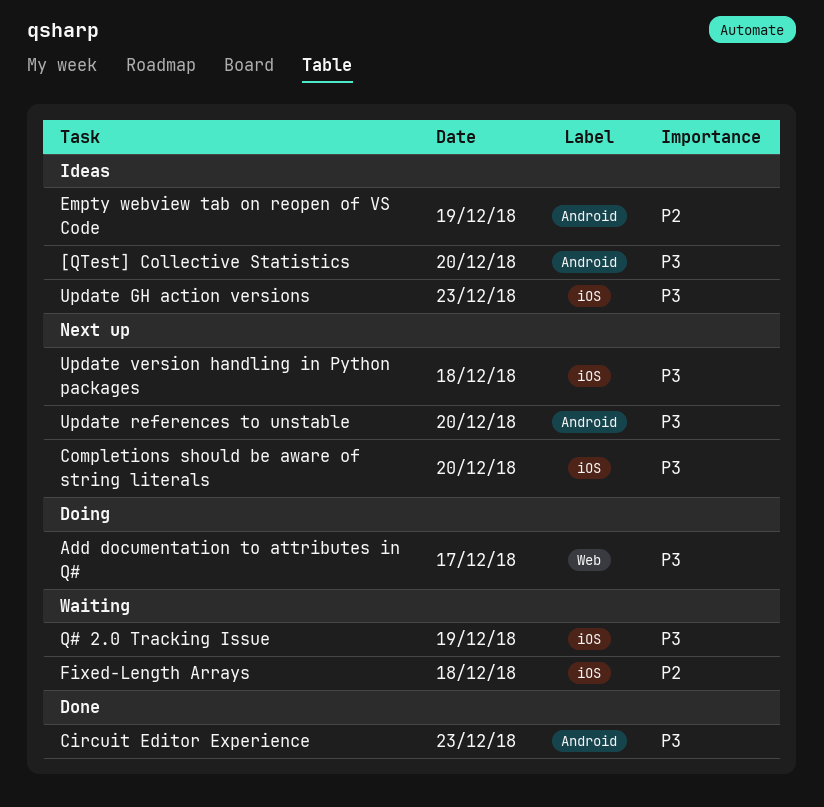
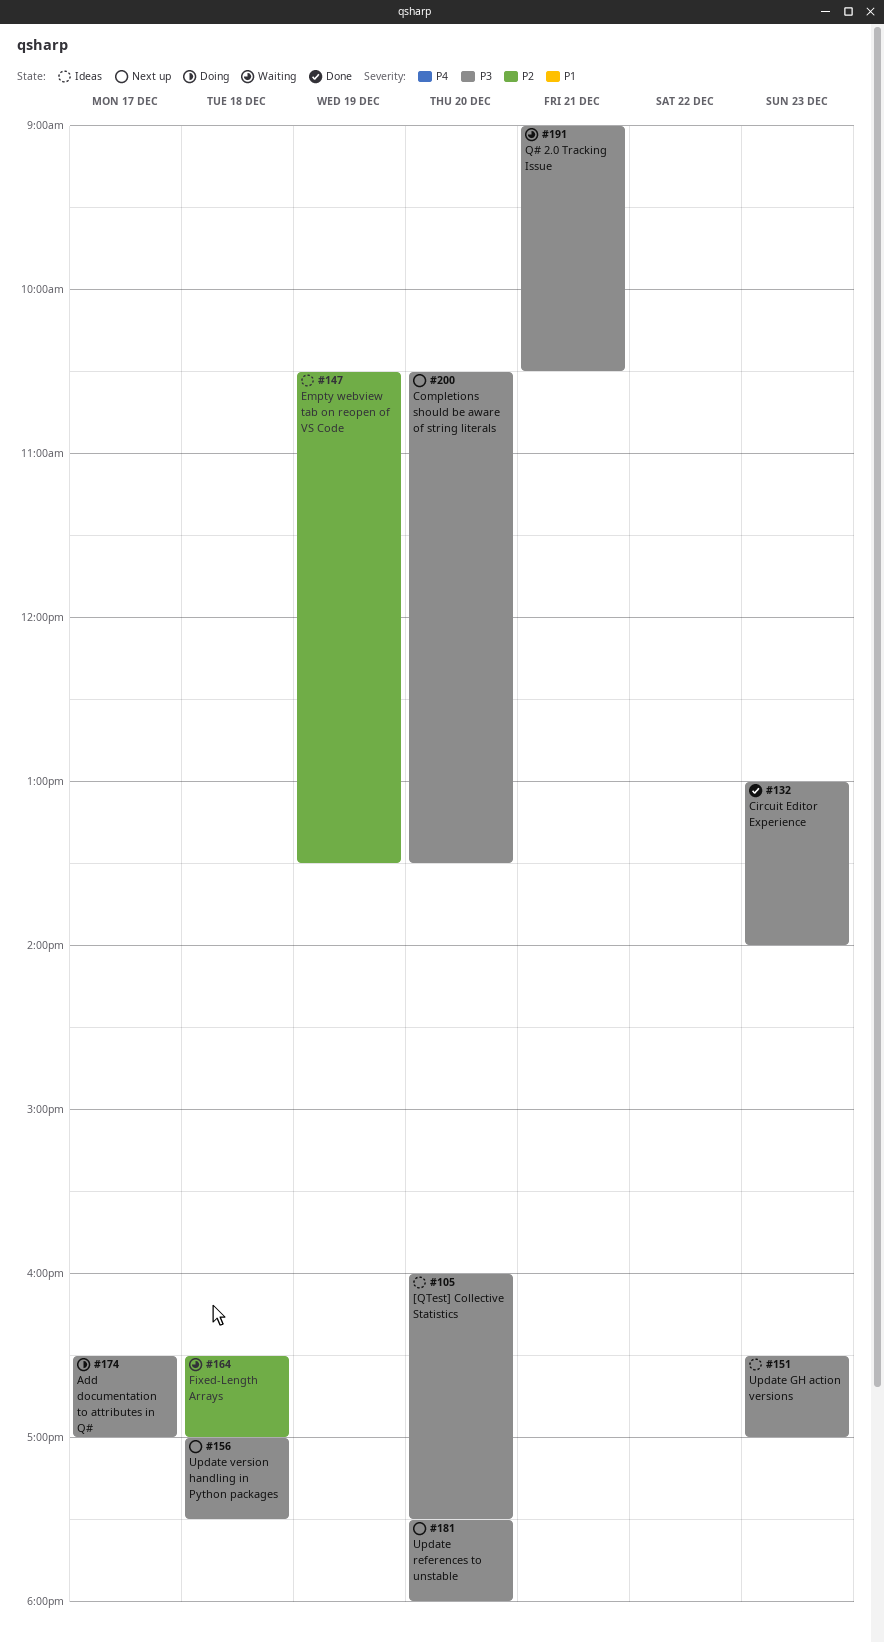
Q# 2.0 Tracking Issue, day: Dec 19 -> Dec 21

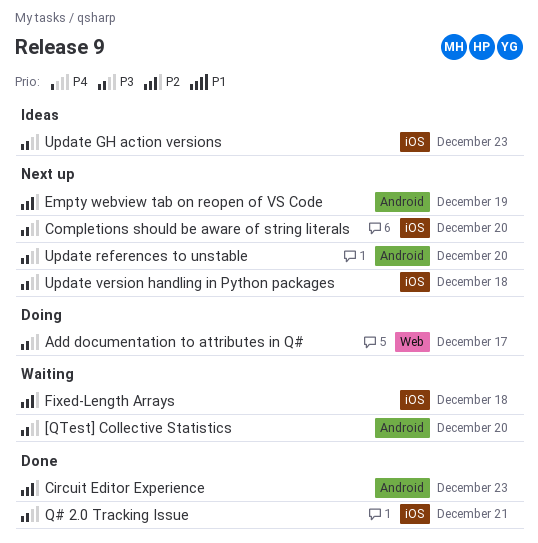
[QTest] Collective Statistics, status: Ideas -> Waiting
Circuit Editor Experience, priority: P3 -> P2
Empty webview tab on reopen of VS Code, status: Ideas -> Next up
Q# 2.0 Tracking Issue, status: Waiting -> Done

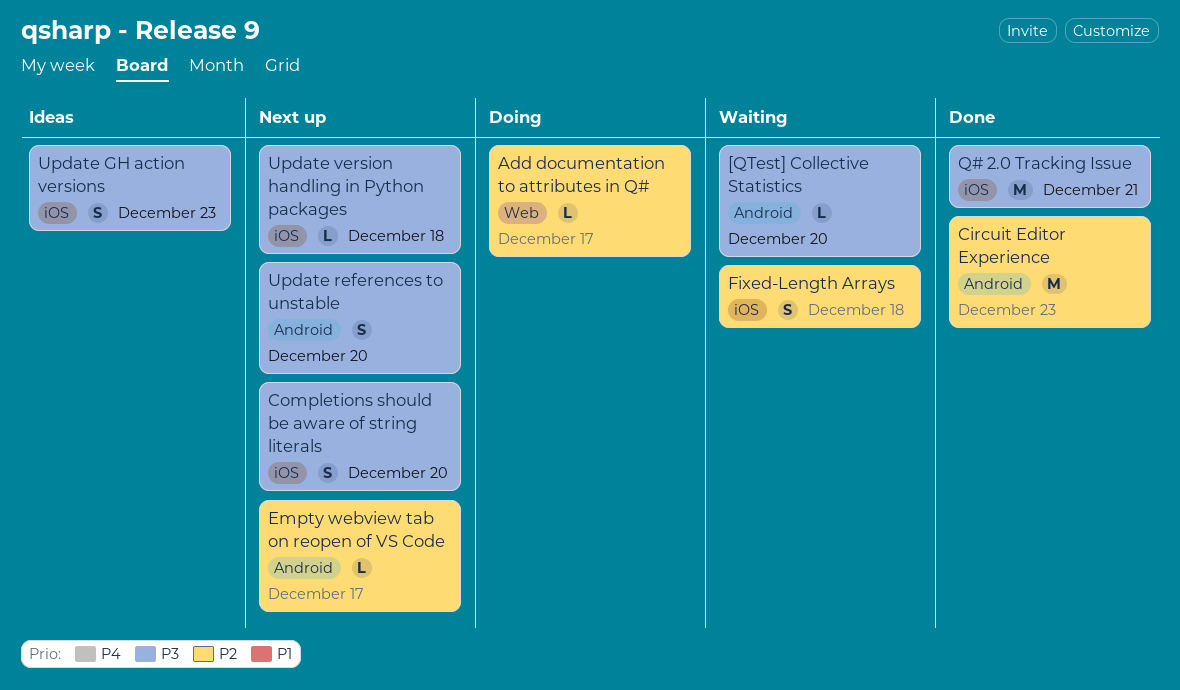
Add documentation to attributes in Q#, priority: P3 -> P2
Empty webview tab on reopen of VS Code, day: Dec 19 -> Dec 17

